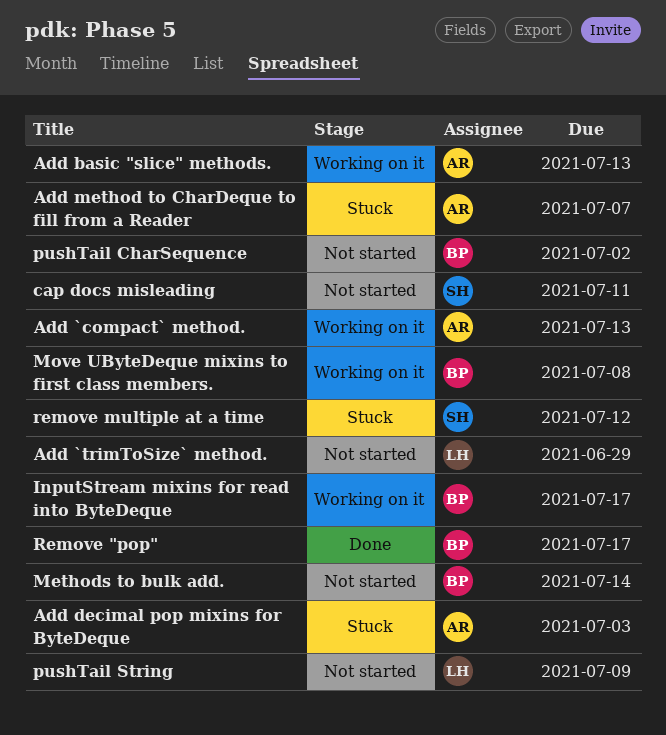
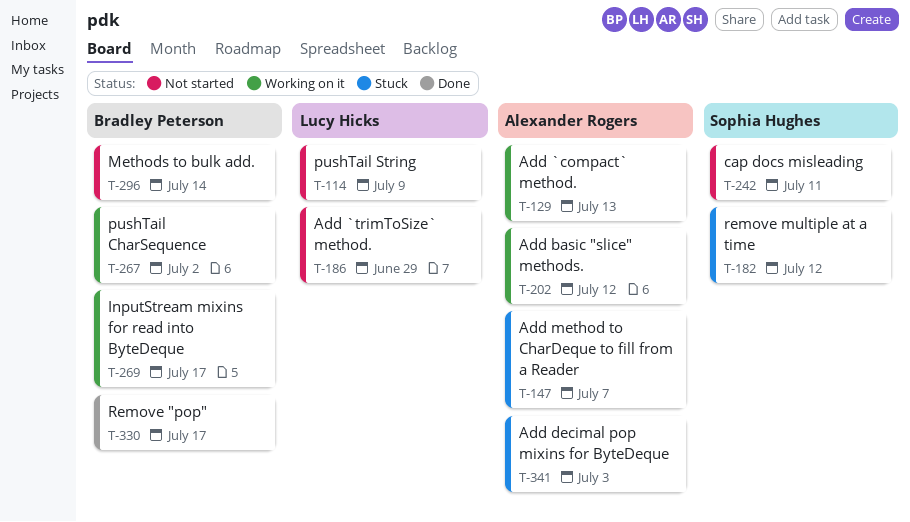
Add basic "slice" methods., due: Jul 13 -> Jul 12
Move UByteDeque mixins to first class members.: present -> none
pushTail CharSequence, status: Not started -> Working on it

